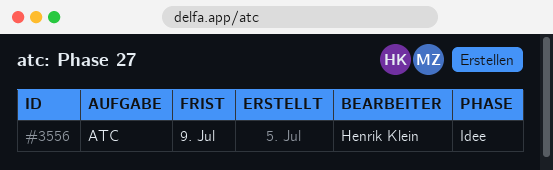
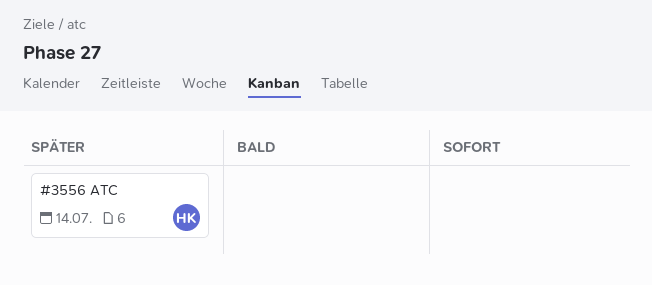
#3556, due: Jul 9 -> Jul 14

